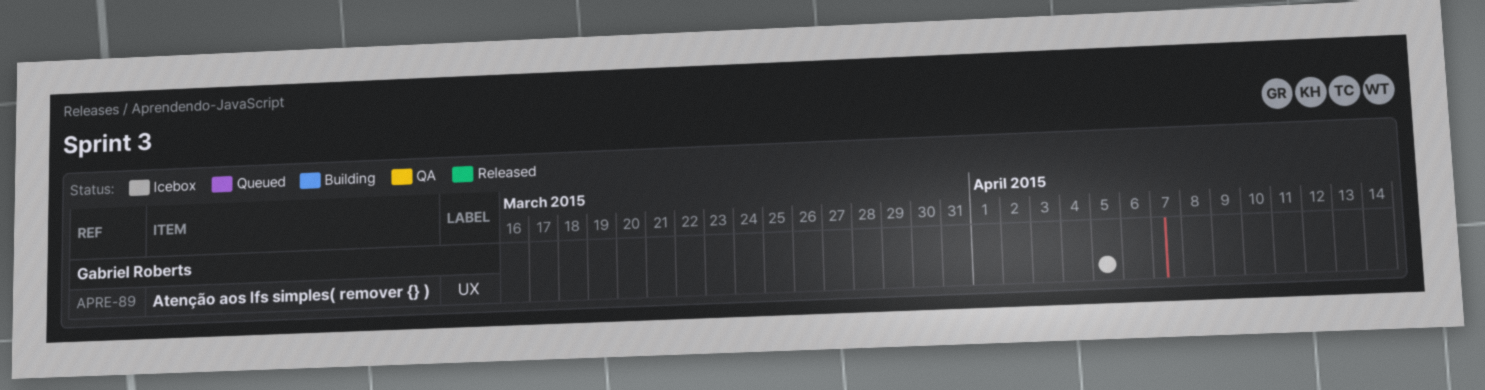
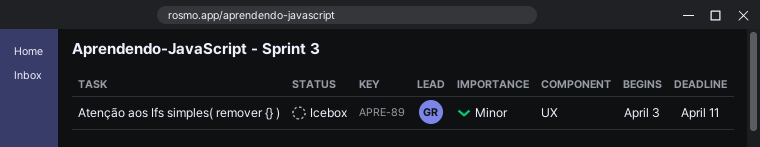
APRE-89, start: Apr 5 -> Apr 3
APRE-89, due: Apr 5 -> Apr 11

